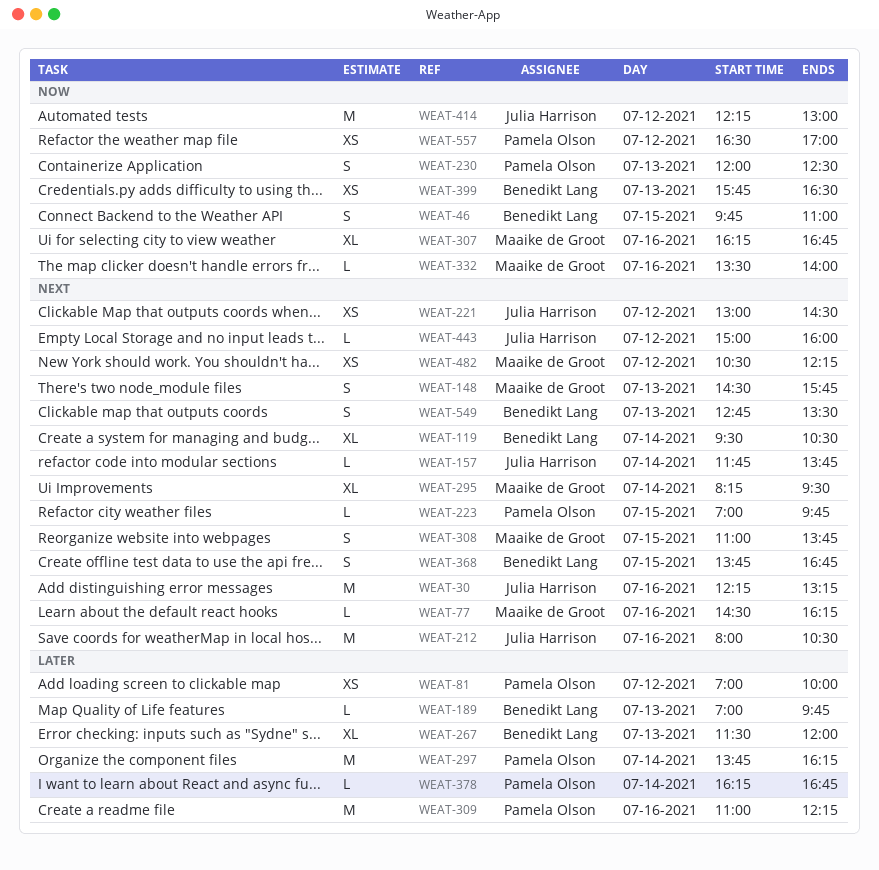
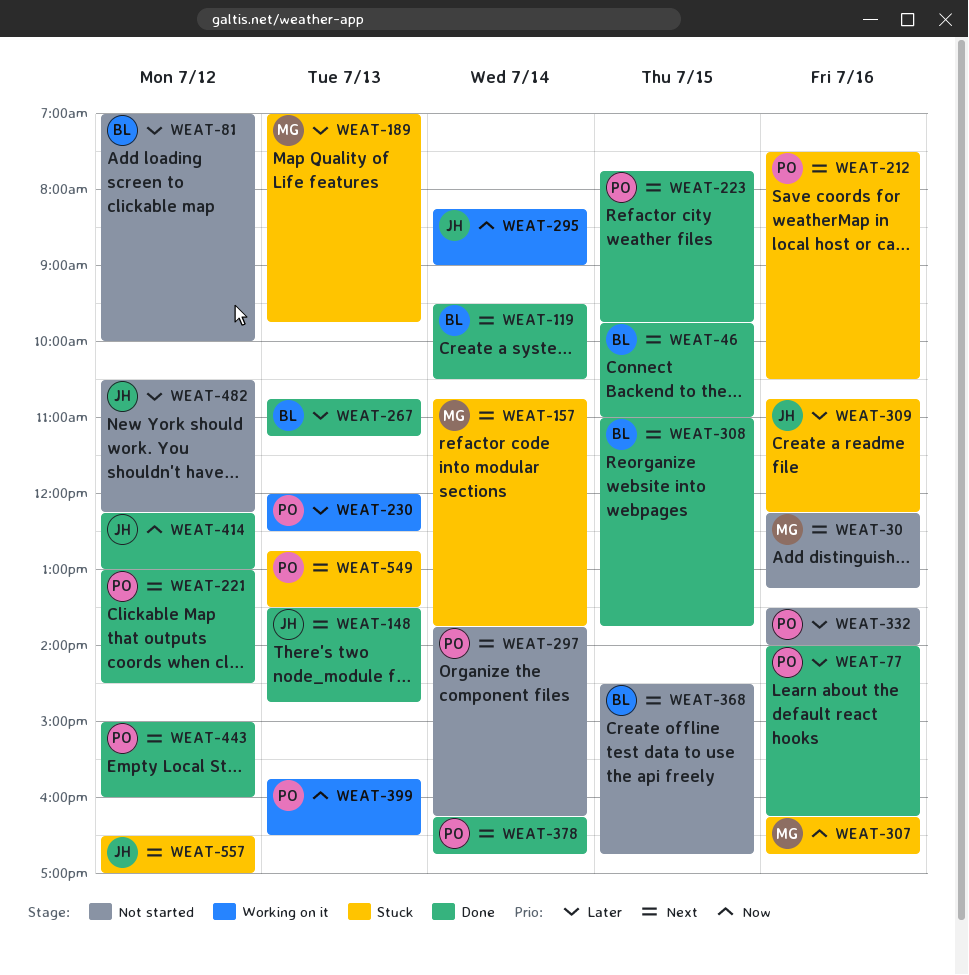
WEAT-30, owner: Julia Harrison -> Maaike de Groot
WEAT-46, priority: Now -> Next
WEAT-77, owner: Maaike de Groot -> Pamela Olson
WEAT-77, priority: Next -> Later
WEAT-77, begins: 14:30 -> 14:00
WEAT-81, owner: Pamela Olson -> Benedikt Lang
WEAT-148, owner: Maaike de Groot -> Julia Harrison
WEAT-148, begins: 14:30 -> 13:30
WEAT-148, ends: 15:45 -> 14:45
WEAT-157, owner: Julia Harrison -> Maaike de Groot
WEAT-157, begins: 11:45 -> 10:45
WEAT-189, owner: Benedikt Lang -> Maaike de Groot
WEAT-212, owner: Julia Harrison -> Pamela Olson
WEAT-212, begins: 08:00 -> 07:30
WEAT-221, owner: Julia Harrison -> Pamela Olson
WEAT-223, begins: 07:00 -> 07:45
WEAT-230, priority: Now -> Later
WEAT-267, begins: 11:30 -> 10:45
WEAT-267, ends: 12:00 -> 11:15
WEAT-295, owner: Maaike de Groot -> Julia Harrison
WEAT-295, priority: Next -> Now
WEAT-295, ends: 09:30 -> 09:00
WEAT-297, priority: Later -> Next
WEAT-308, owner: Maaike de Groot -> Benedikt Lang
WEAT-309, owner: Pamela Olson -> Julia Harrison
WEAT-309, begins: 11:00 -> 10:45
WEAT-332, owner: Maaike de Groot -> Pamela Olson
WEAT-332, priority: Now -> Later
WEAT-368, begins: 13:45 -> 14:30
WEAT-378, priority: Later -> Next
WEAT-399, owner: Benedikt Lang -> Pamela Olson
WEAT-443, owner: Julia Harrison -> Pamela Olson
WEAT-482, owner: Maaike de Groot -> Julia Harrison
WEAT-482, priority: Next -> Later
WEAT-549, owner: Benedikt Lang -> Pamela Olson
WEAT-557, owner: Pamela Olson -> Julia Harrison
WEAT-557, priority: Now -> Next

